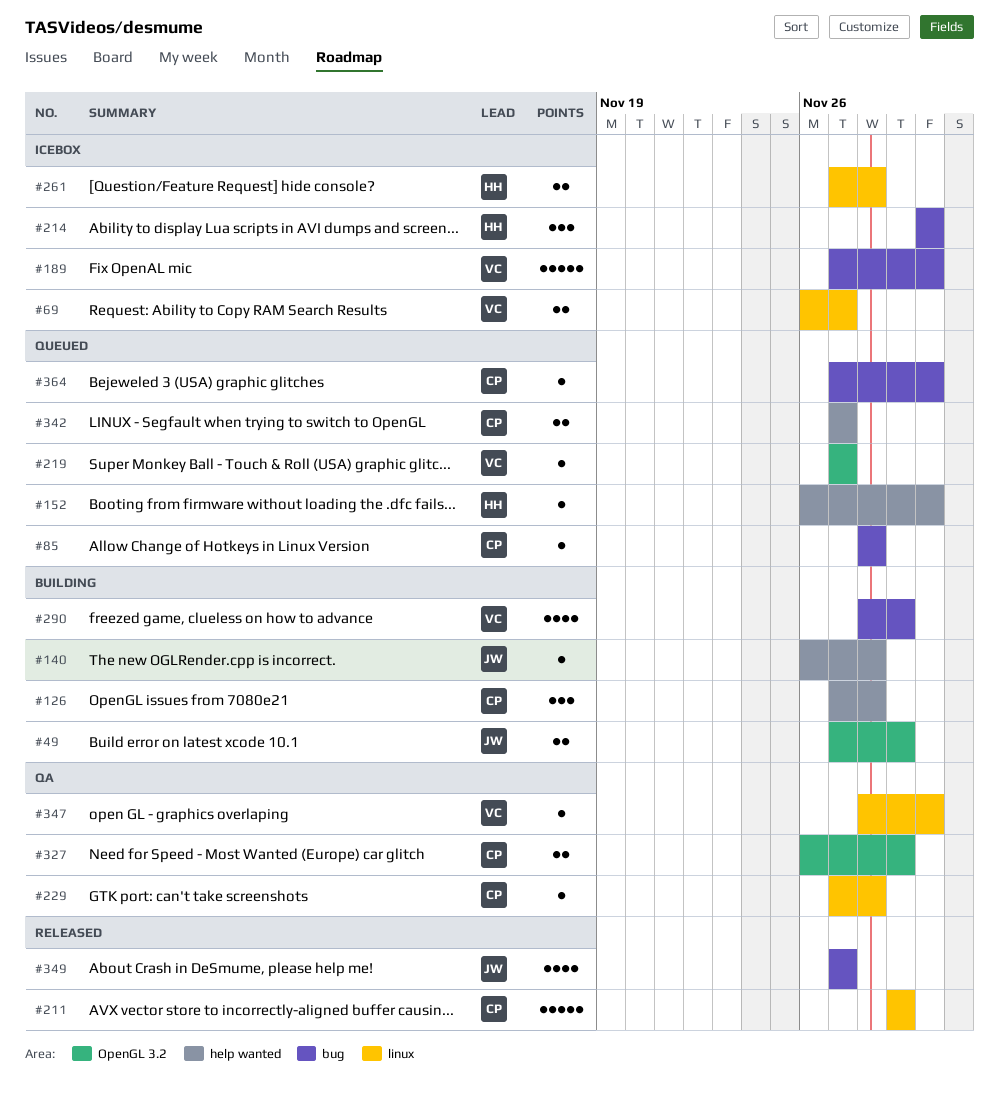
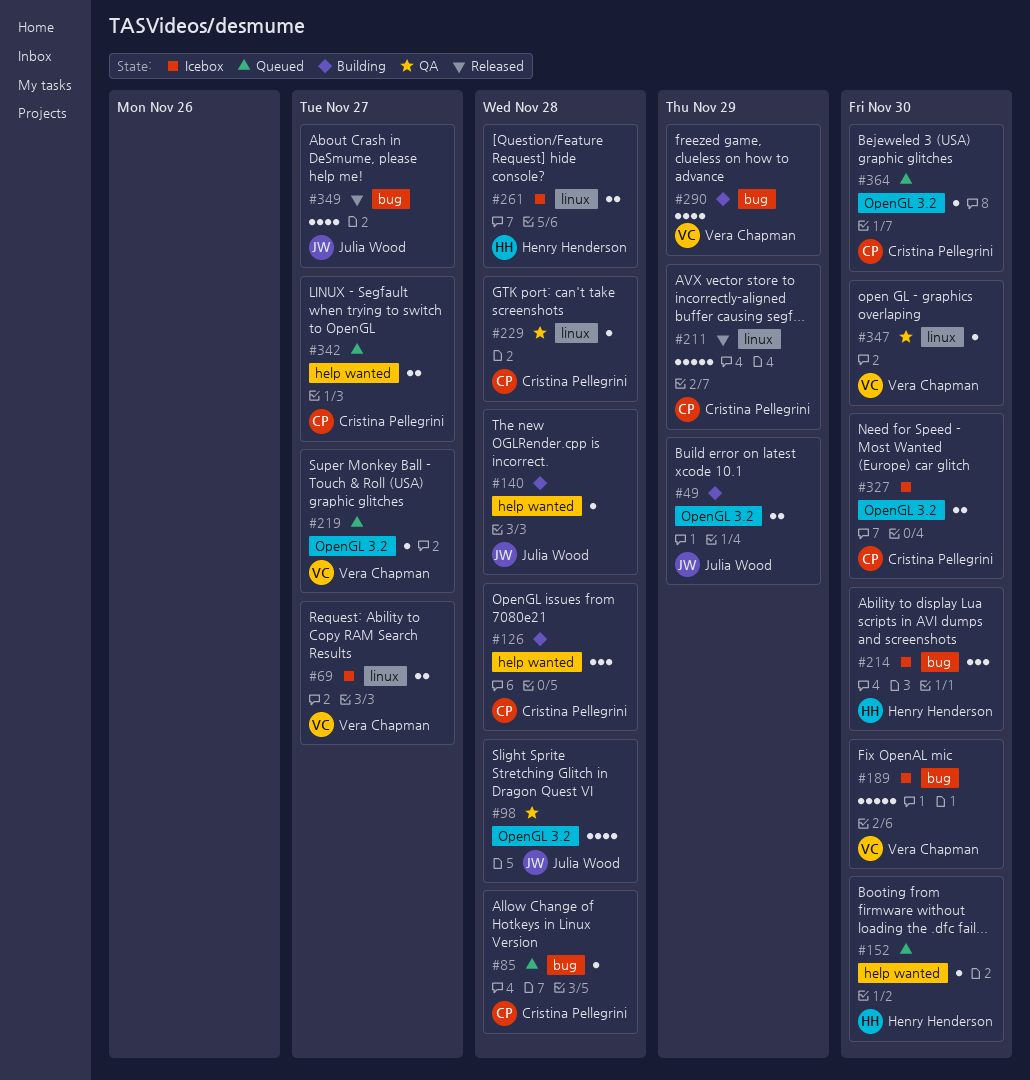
#98: none -> present
#327, status: QA -> Icebox
#327, due: Nov 29 -> Nov 30
#364, label: bug -> OpenGL 3.2

